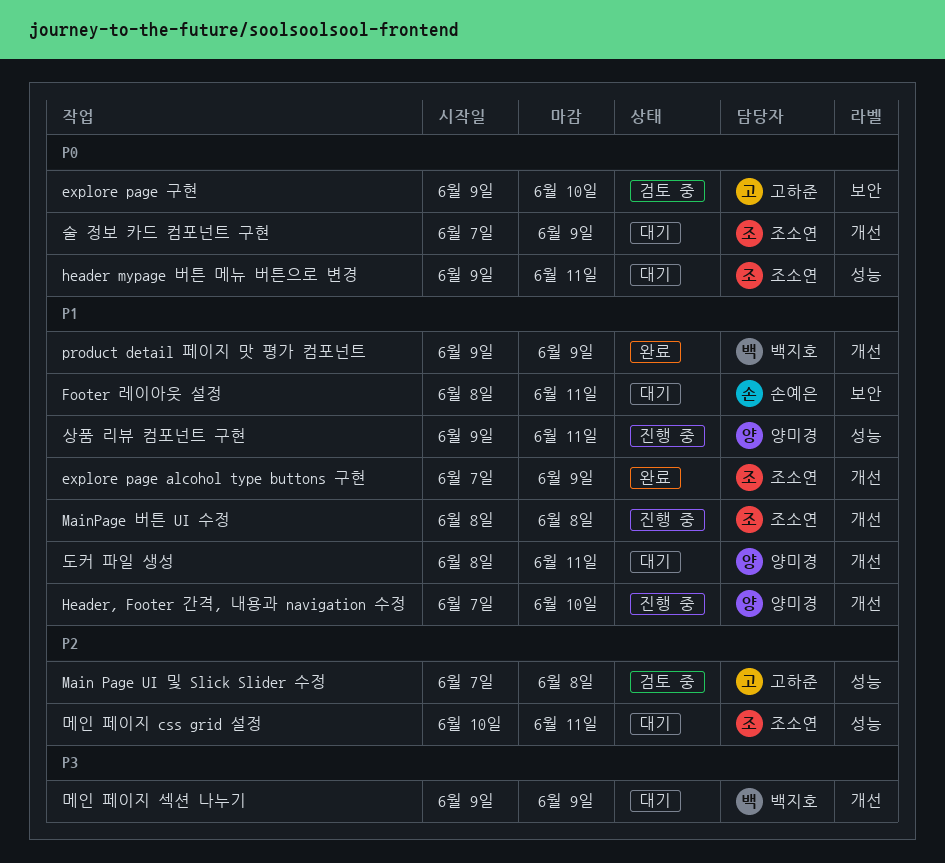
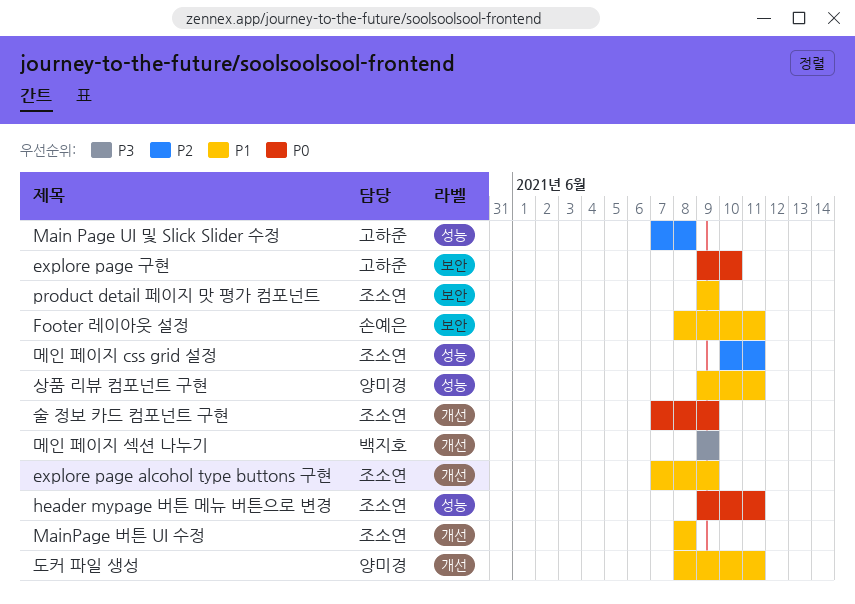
Header, Footer 간격, 내용과 navigation 수정: present -> none
product detail 페이지 맛 평가 컴포넌트, owner: 백지호 -> 조소연
product detail 페이지 맛 평가 컴포넌트, label: 개선 -> 보안

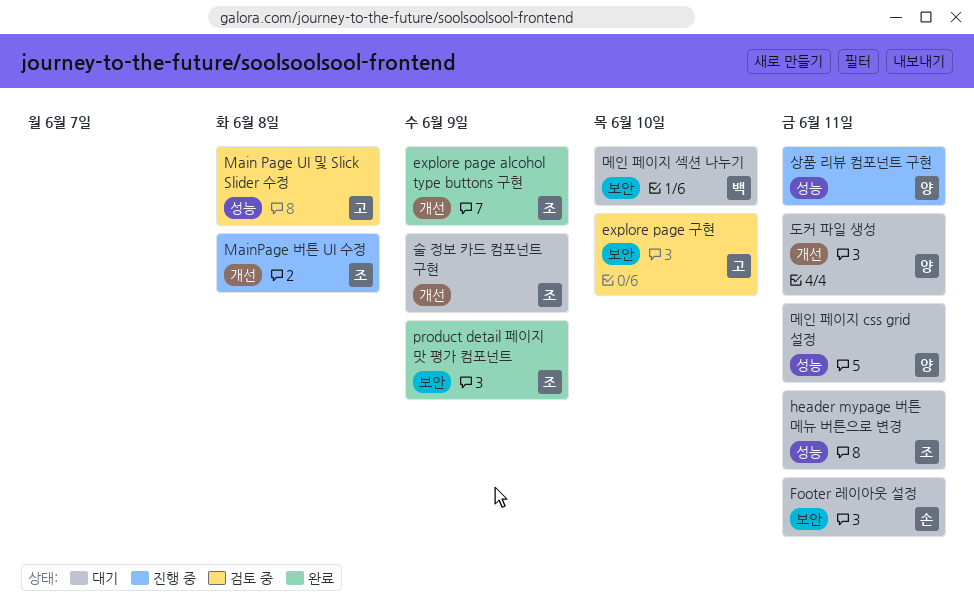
메인 페이지 css grid 설정, owner: 조소연 -> 양미경
메인 페이지 섹션 나누기, label: 개선 -> 보안
메인 페이지 섹션 나누기, due: Jun 9 -> Jun 10

